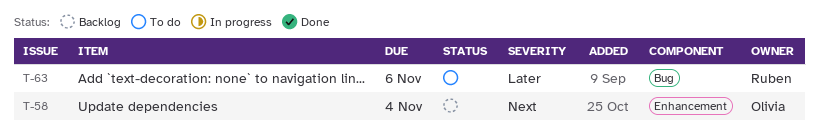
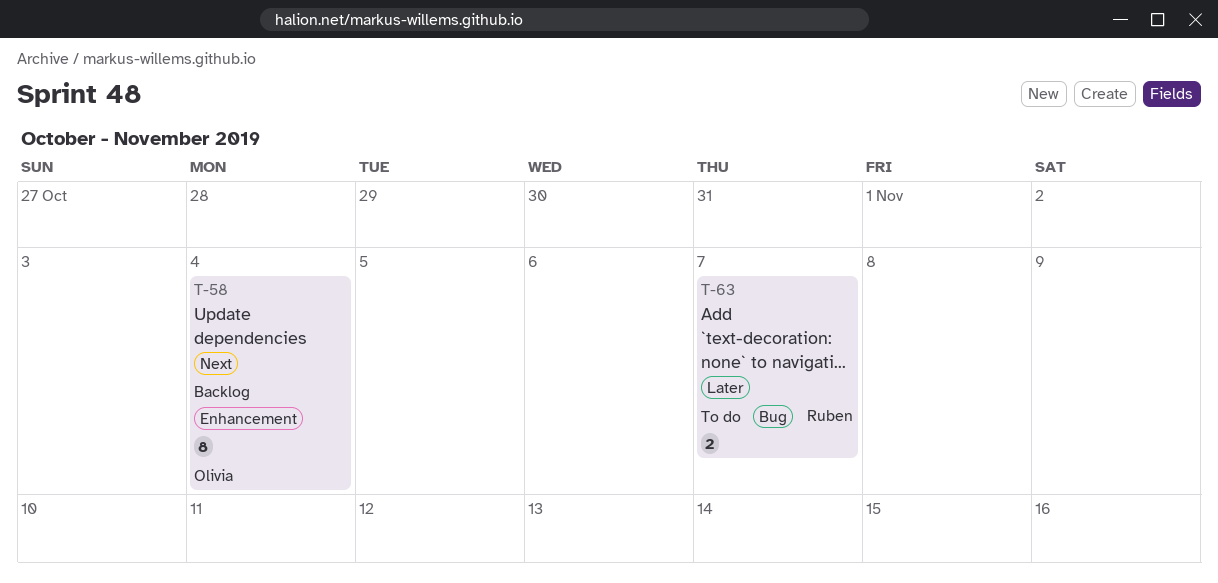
T-63, due: Nov 6 -> Nov 7

